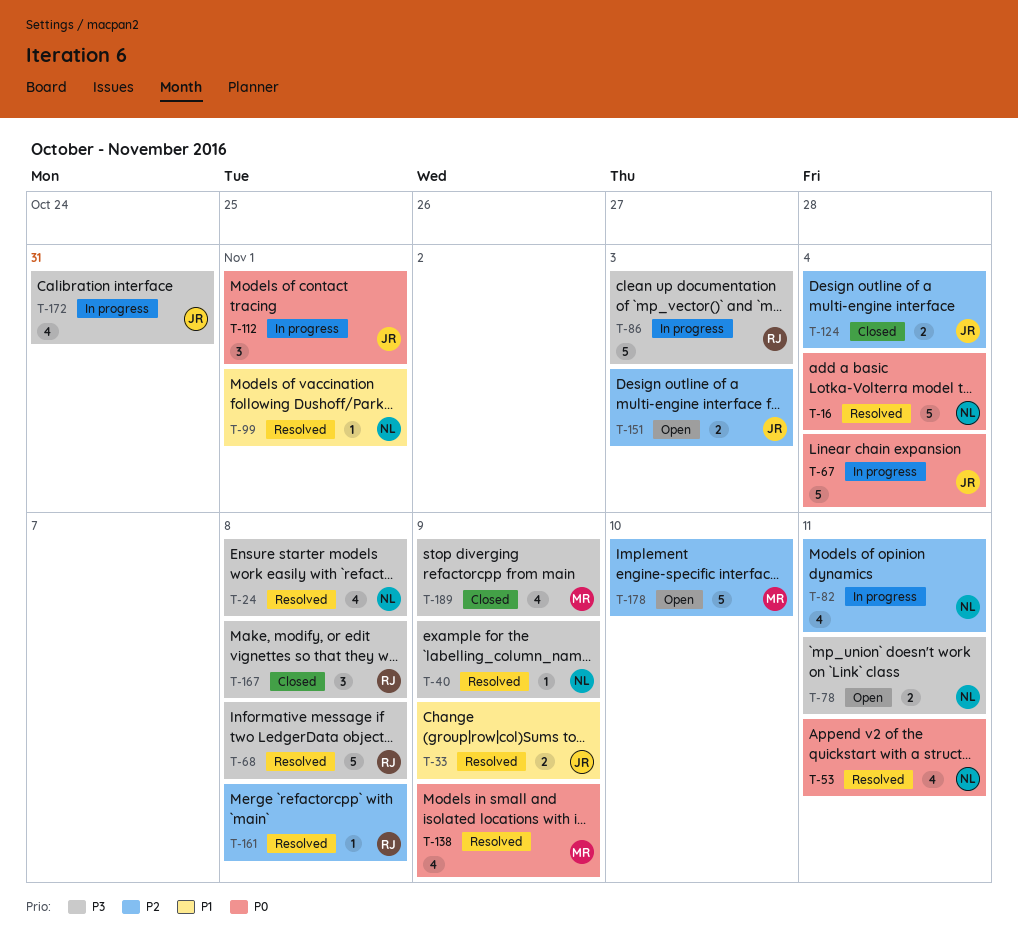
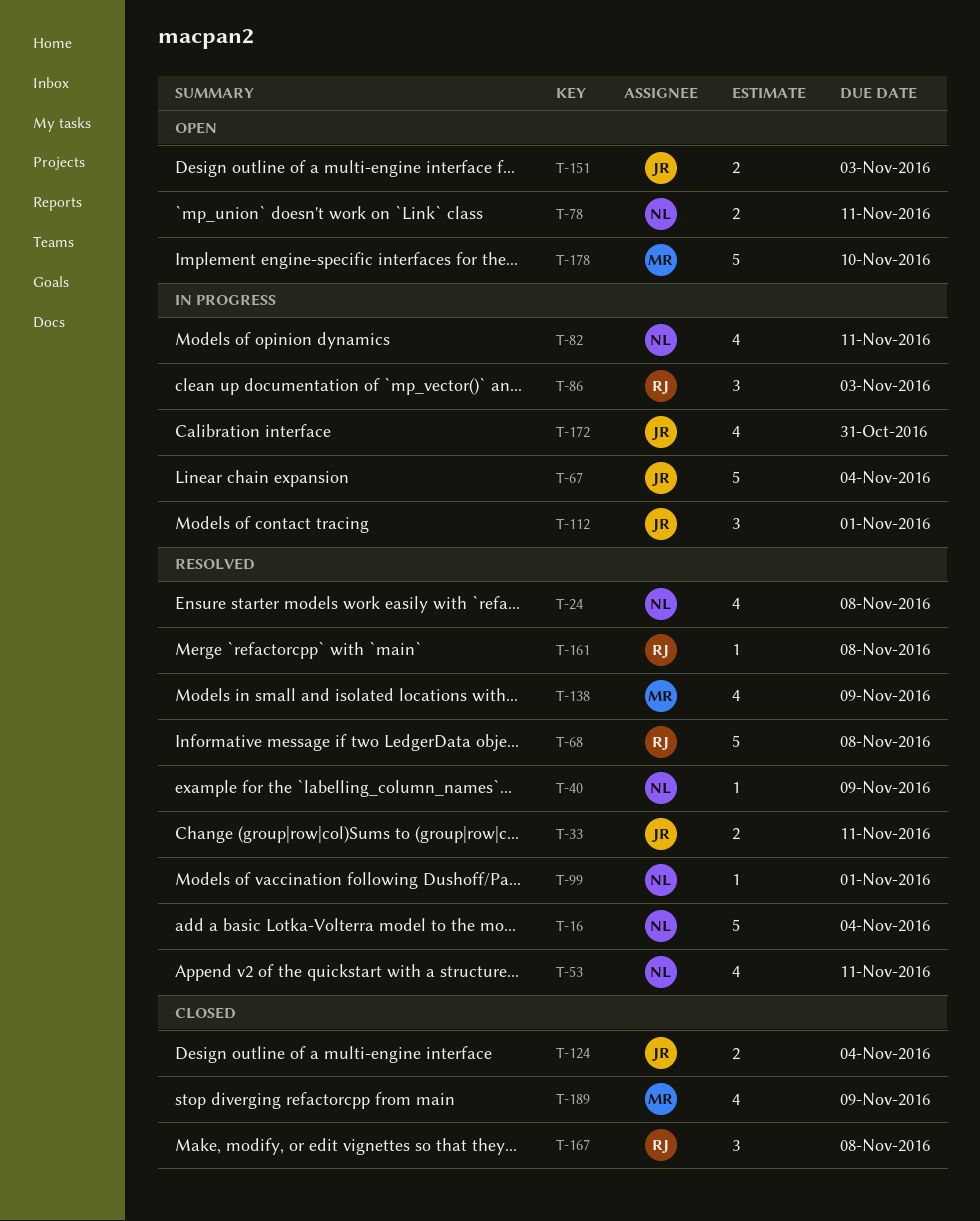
T-33, due: Nov 9 -> Nov 11
T-86, estimate: 5 -> 3

